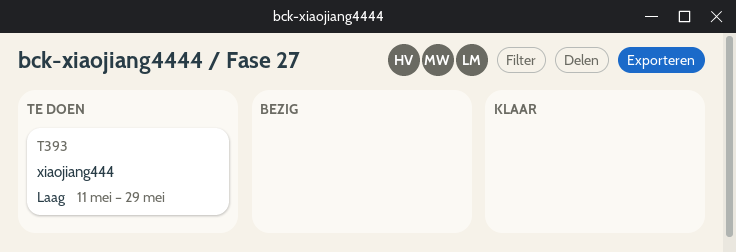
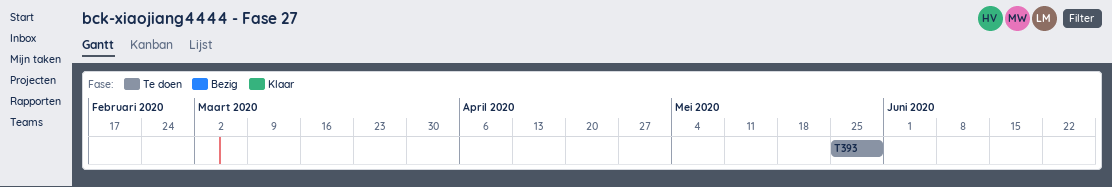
T393, start: May 11 -> May 25

